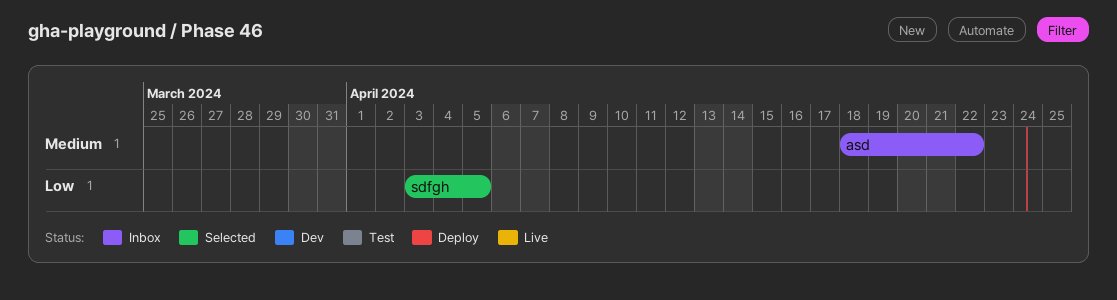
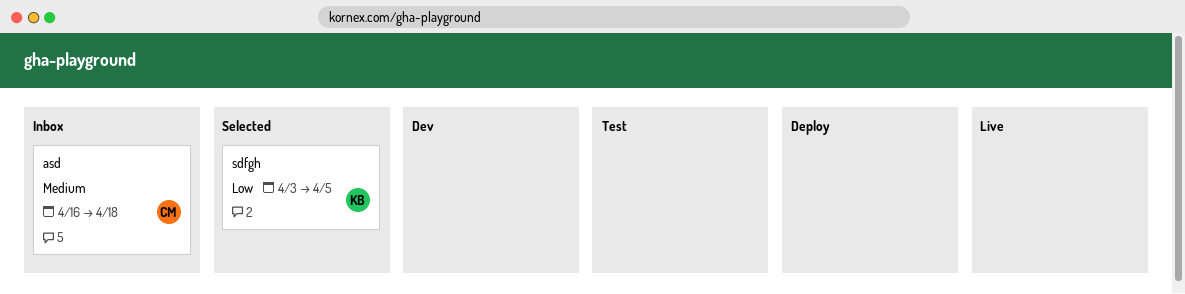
asd, start: Apr 18 -> Apr 16
asd, due: Apr 22 -> Apr 18

